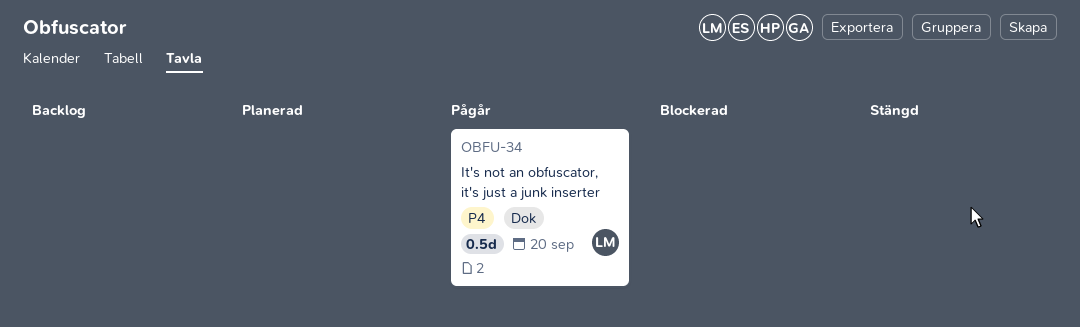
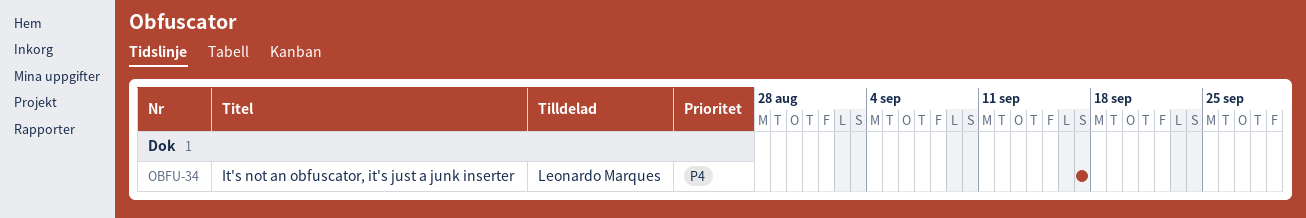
OBFU-34, due: Sep 20 -> Sep 17

